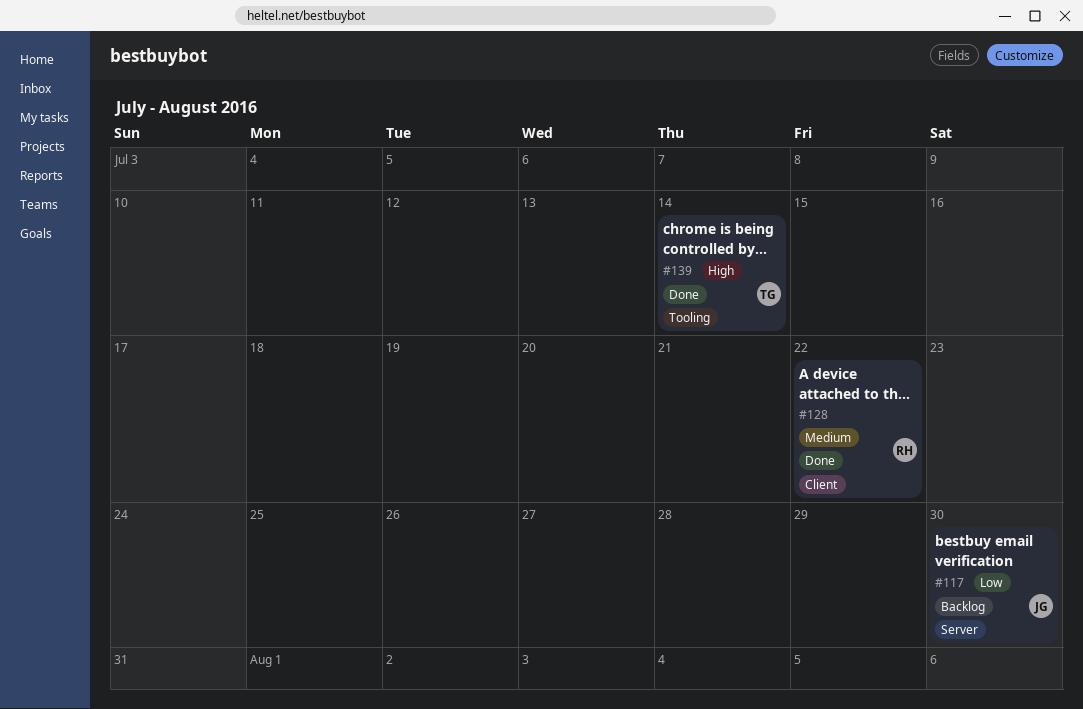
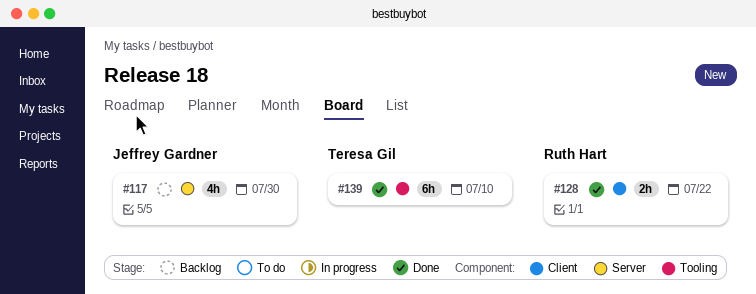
#139, due: Jul 14 -> Jul 10

